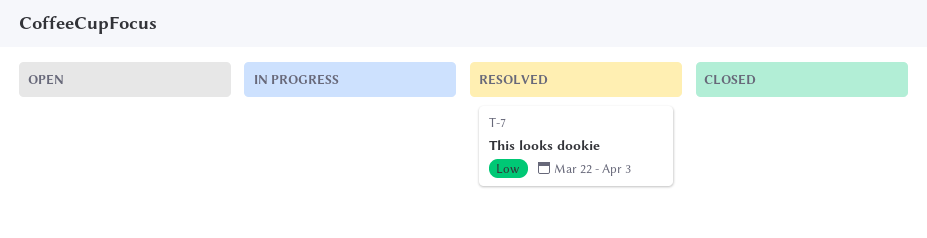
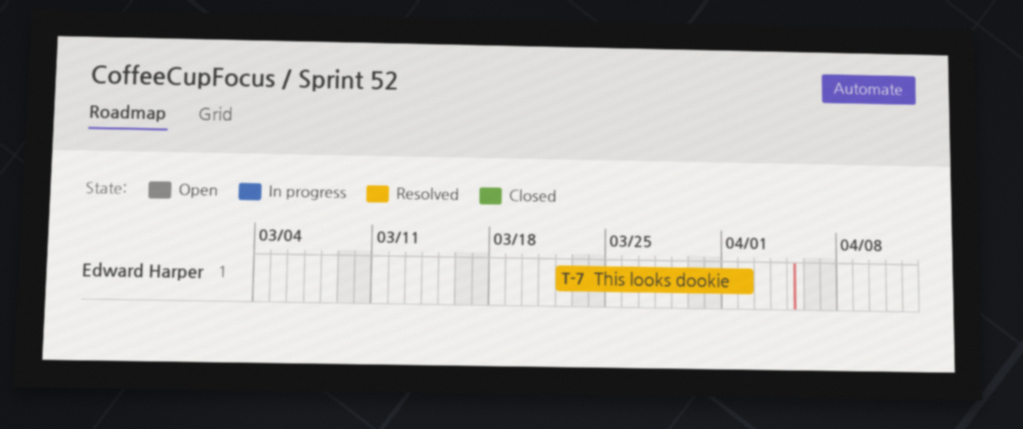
T-7, due: Apr 3 -> Apr 2

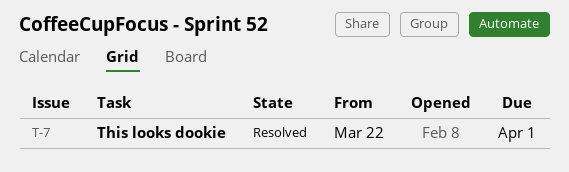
T-7, due: Apr 2 -> Apr 1

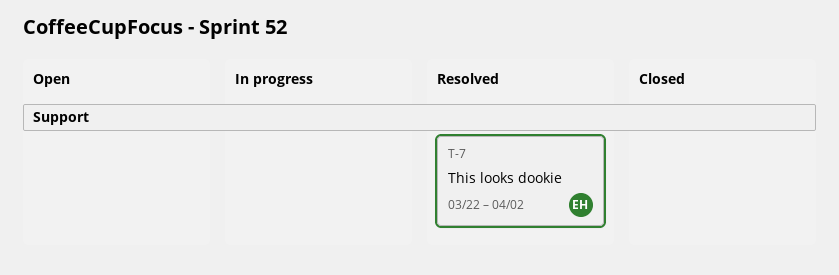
T-7, due: Apr 1 -> Apr 2

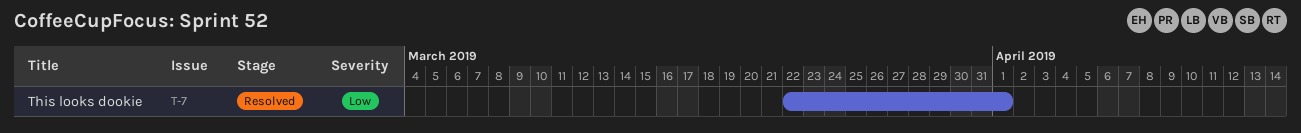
T-7, due: Apr 2 -> Apr 1

